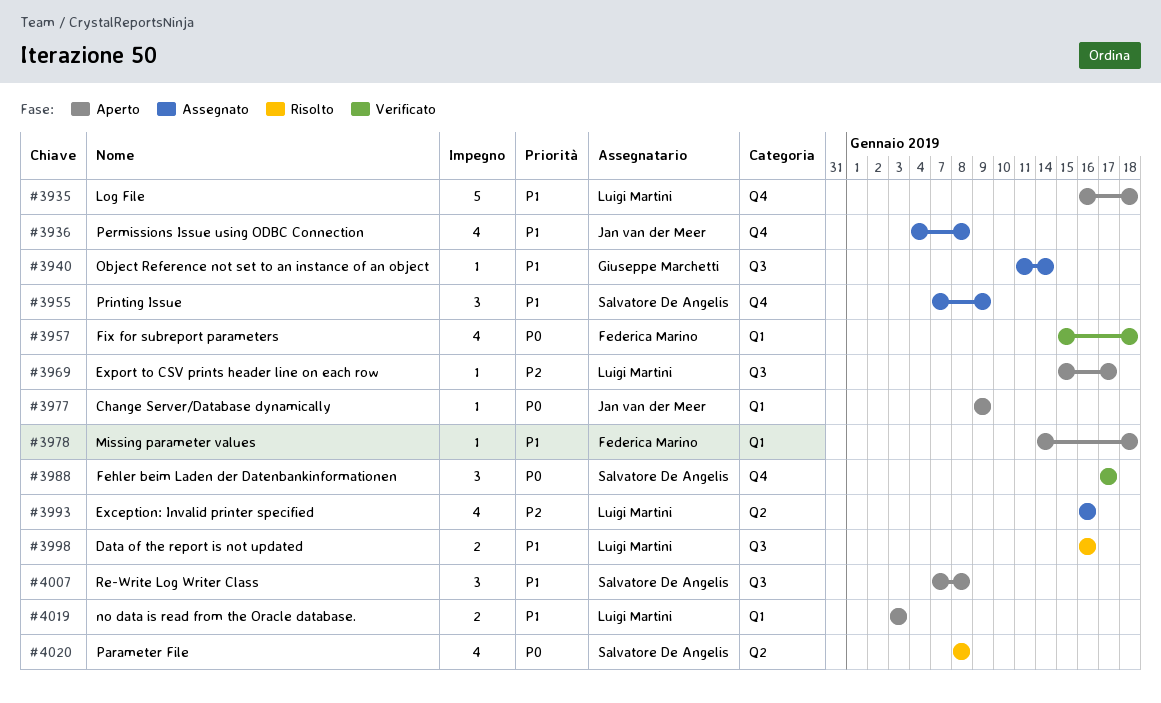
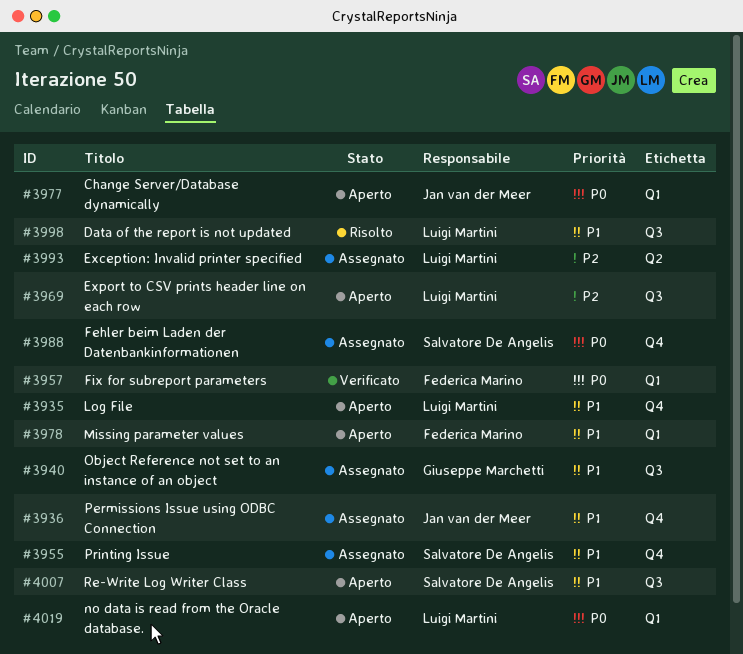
#3988, status: Verificato -> Assegnato
#4019, priority: P1 -> P0
#4020: present -> none

